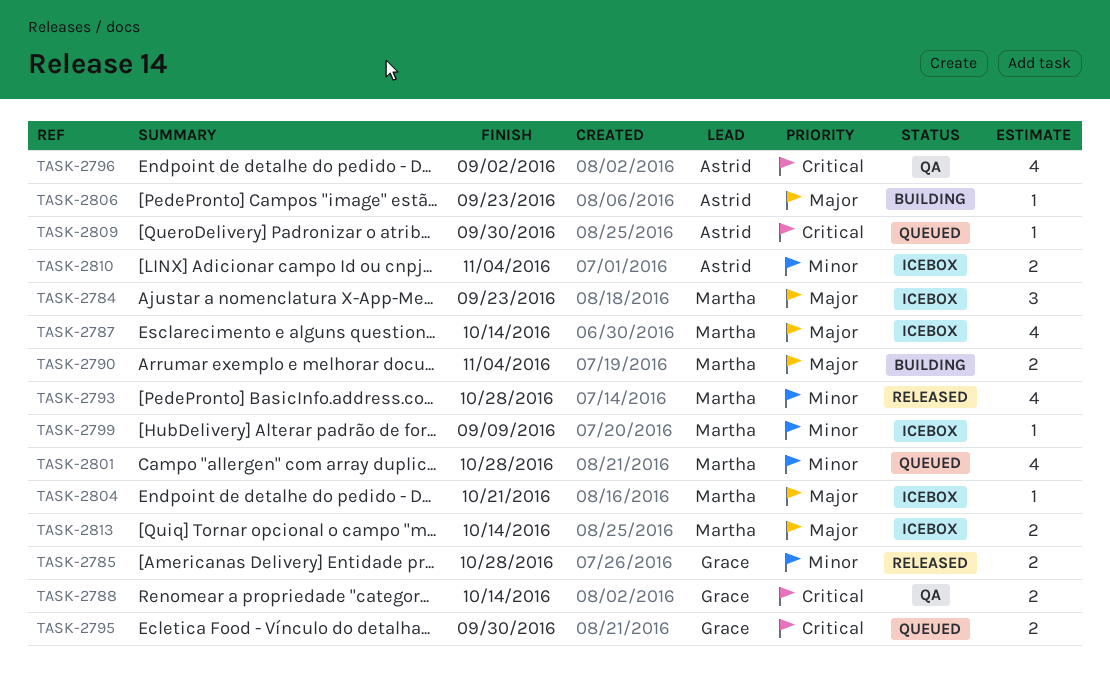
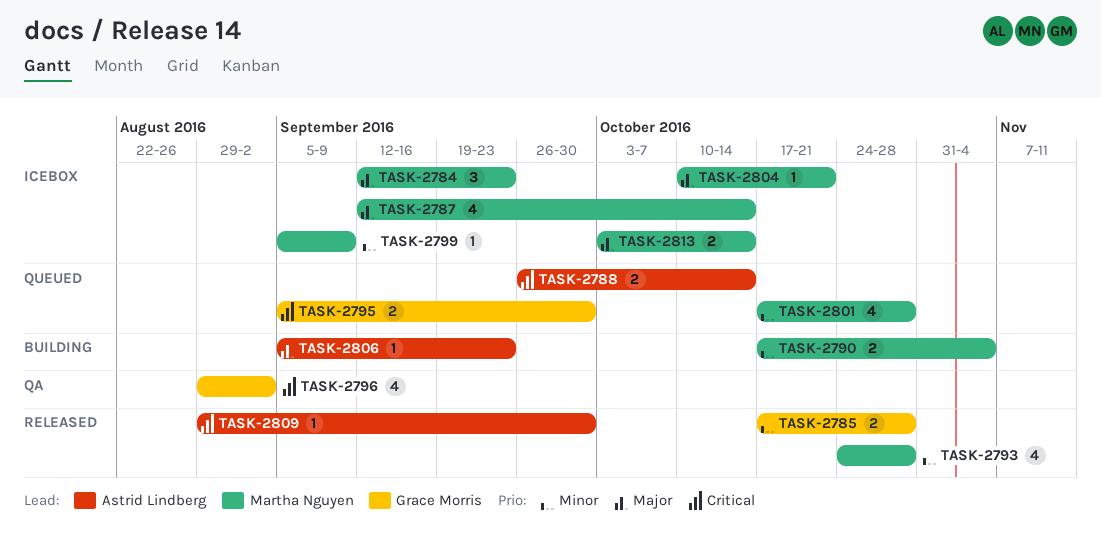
TASK-2788, status: QA -> Queued
TASK-2788, owner: Grace Morris -> Astrid Lindberg
TASK-2790, priority: Major -> Minor
TASK-2796, owner: Astrid Lindberg -> Grace Morris
TASK-2809, status: Queued -> Released
TASK-2810: present -> none

